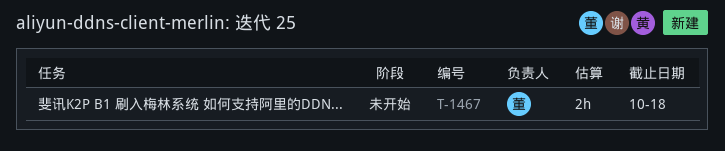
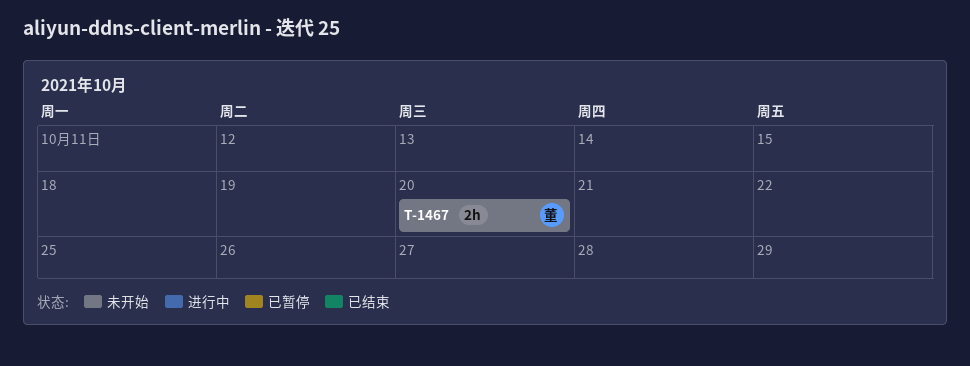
T-1467, due: Oct 18 -> Oct 20

